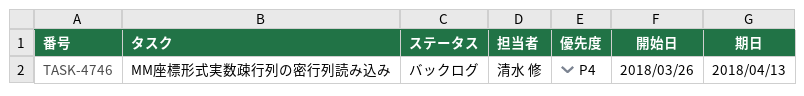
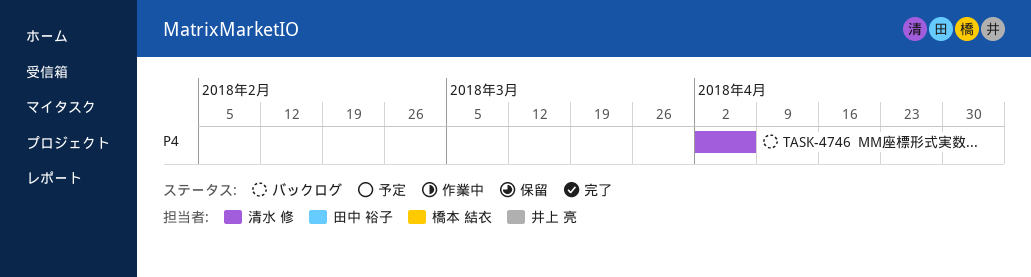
TASK-4746, start: Mar 26 -> Apr 2
TASK-4746, due: Apr 13 -> Apr 6

